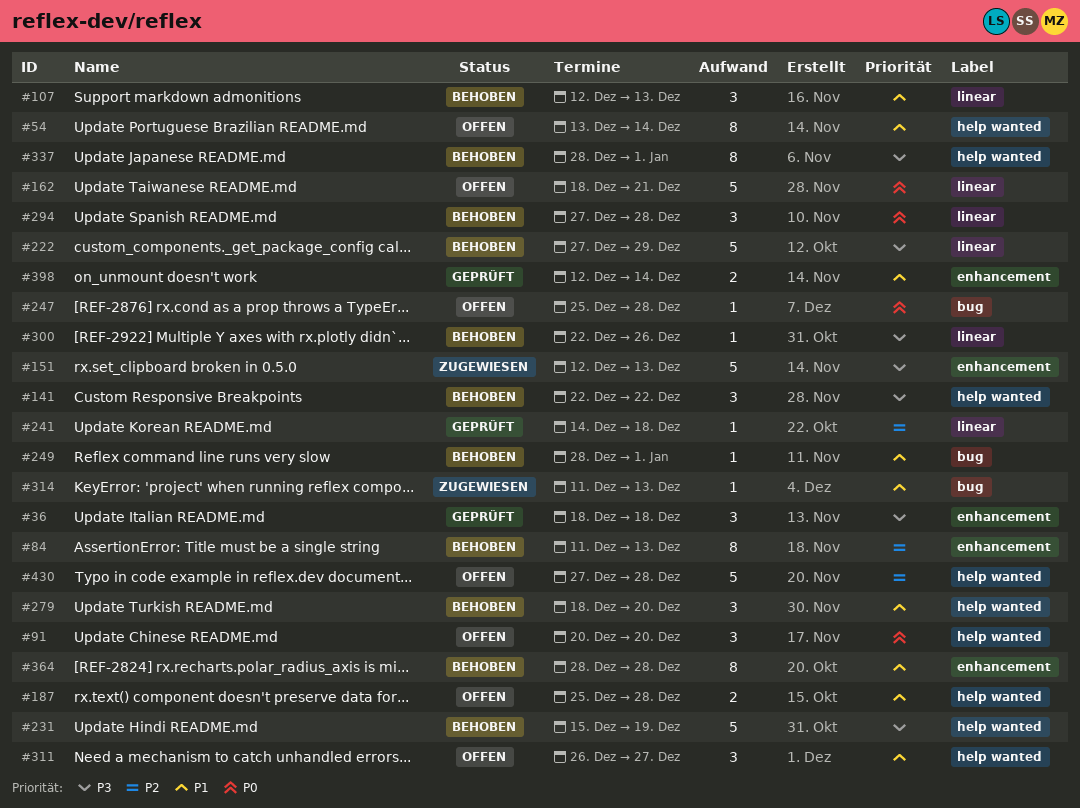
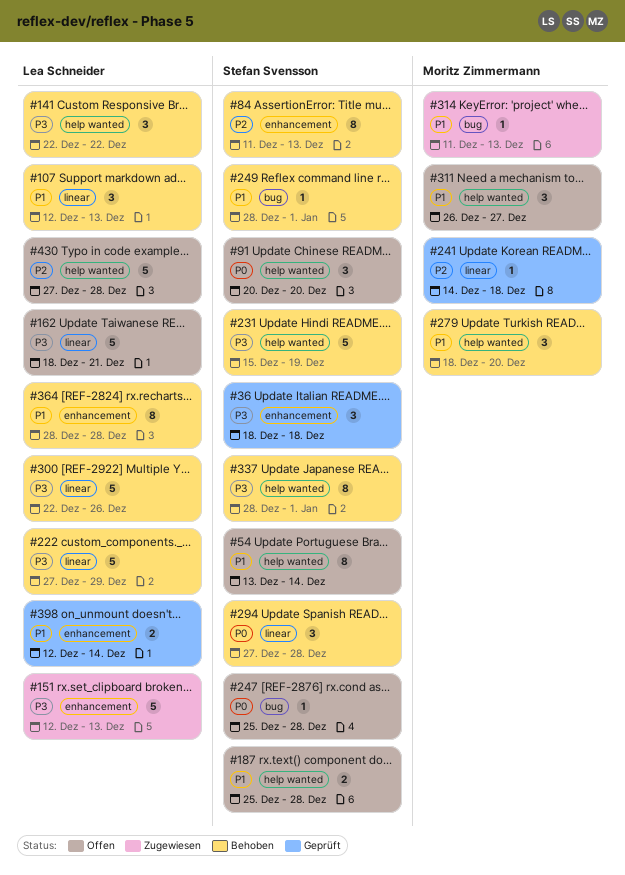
#162, priority: P0 -> P3
#300, estimate: 1 -> 5

